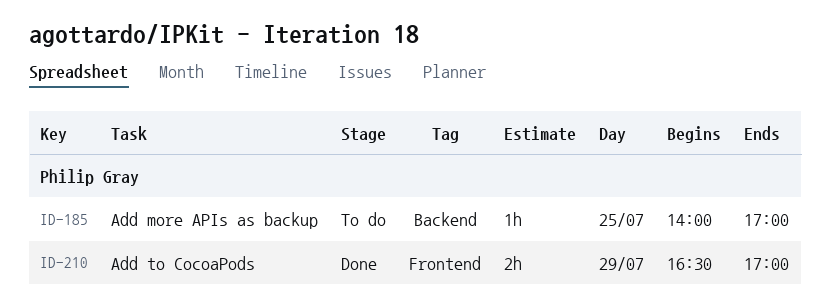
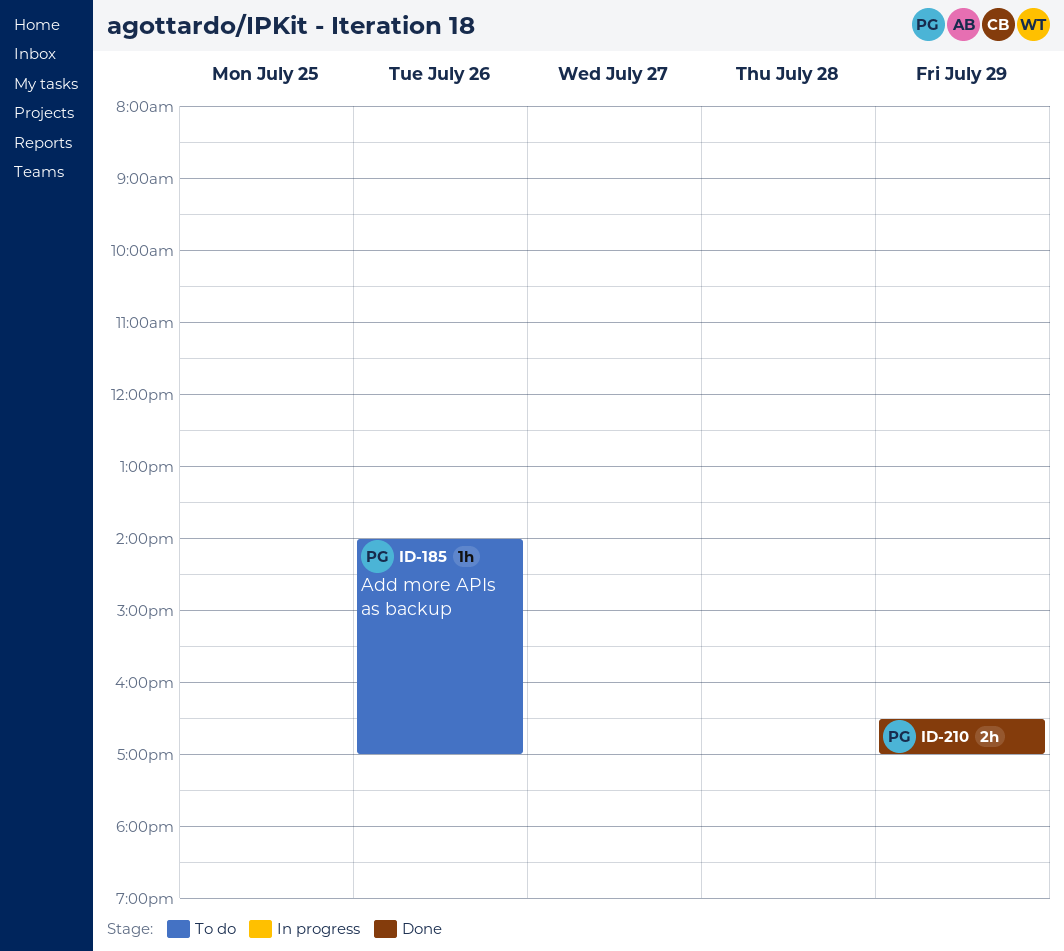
ID-185, day: Jul 25 -> Jul 26

